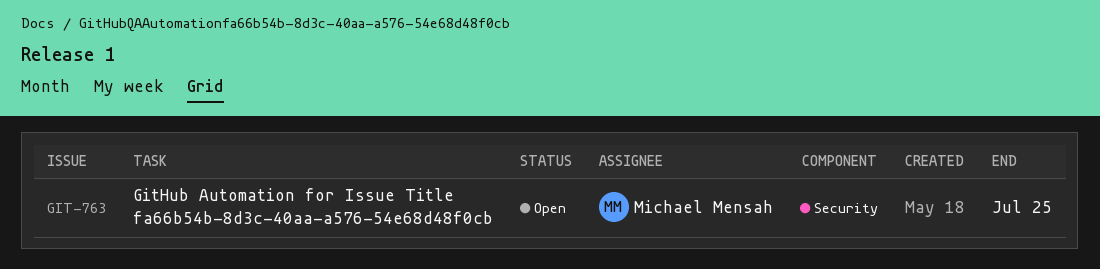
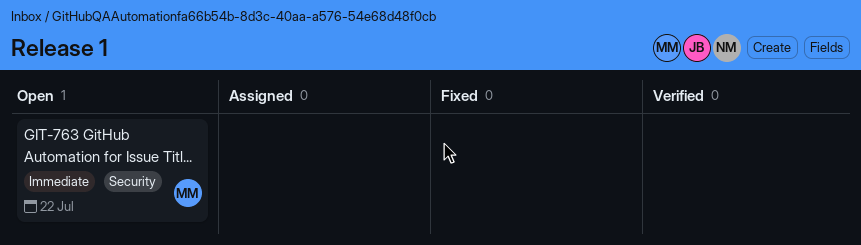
GIT-763, due: Jul 25 -> Jul 22

